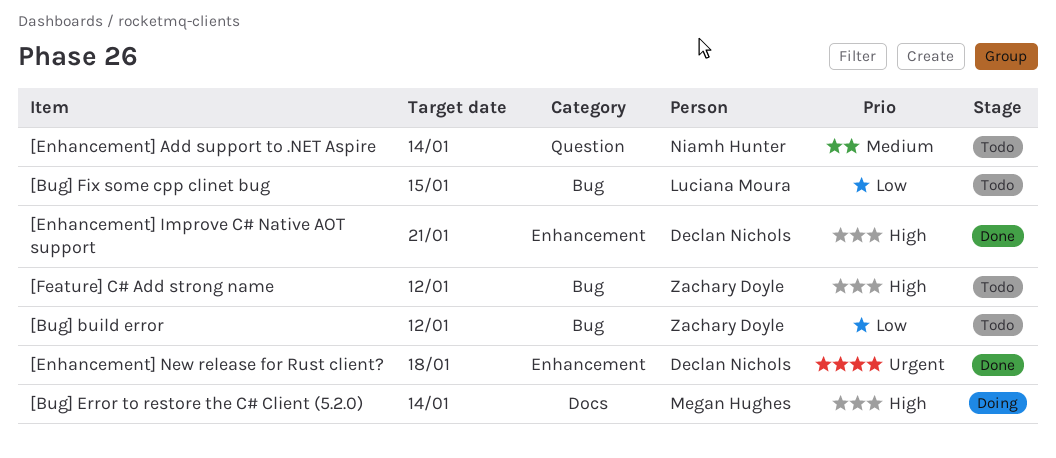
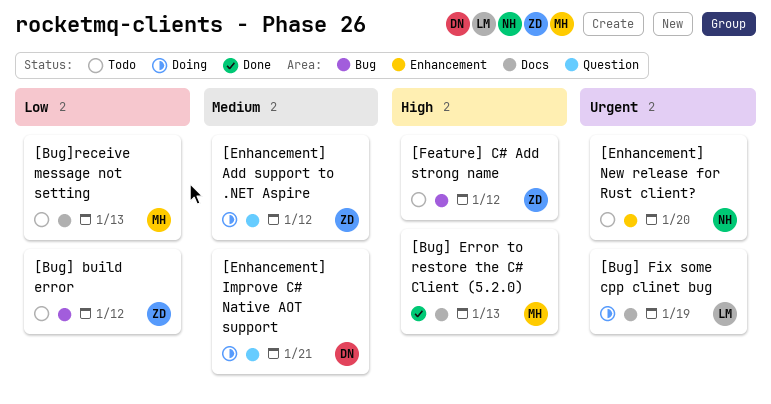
[Bug] Error to restore the C# Client (5.2.0), status: Doing -> Done
[Bug] Error to restore the C# Client (5.2.0), due: Jan 14 -> Jan 13
[Bug] Fix some cpp clinet bug, status: Todo -> Doing
[Bug] Fix some cpp clinet bug, priority: Low -> Urgent
[Bug] Fix some cpp clinet bug, label: Bug -> Docs
[Bug] Fix some cpp clinet bug, due: Jan 15 -> Jan 19
[Bug]receive message not setting: none -> present
[Enhancement] Add support to .NET Aspire, status: Todo -> Doing
[Enhancement] Add support to .NET Aspire, owner: Niamh Hunter -> Zachary Doyle
[Enhancement] Add support to .NET Aspire, due: Jan 14 -> Jan 12
[Enhancement] Improve C# Native AOT support, status: Done -> Doing
[Enhancement] Improve C# Native AOT support, priority: High -> Medium
[Enhancement] Improve C# Native AOT support, label: Enhancement -> Question
[Enhancement] New release for Rust client?, status: Done -> Todo
[Enhancement] New release for Rust client?, owner: Declan Nichols -> Niamh Hunter
[Enhancement] New release for Rust client?, due: Jan 18 -> Jan 20

